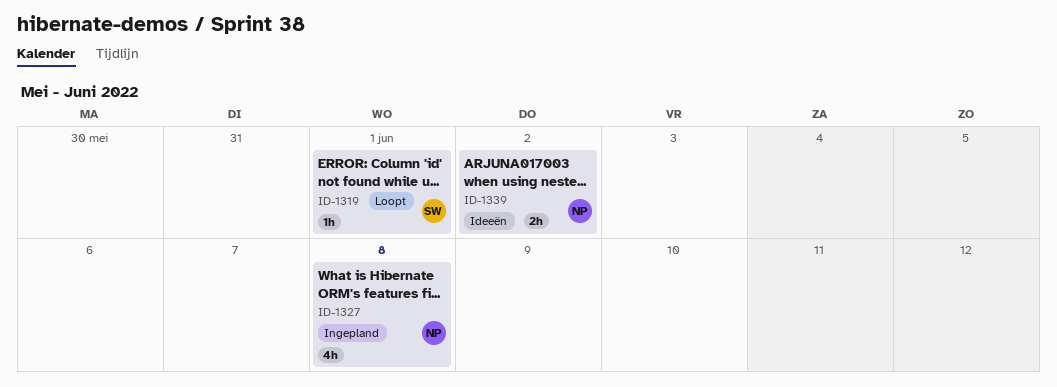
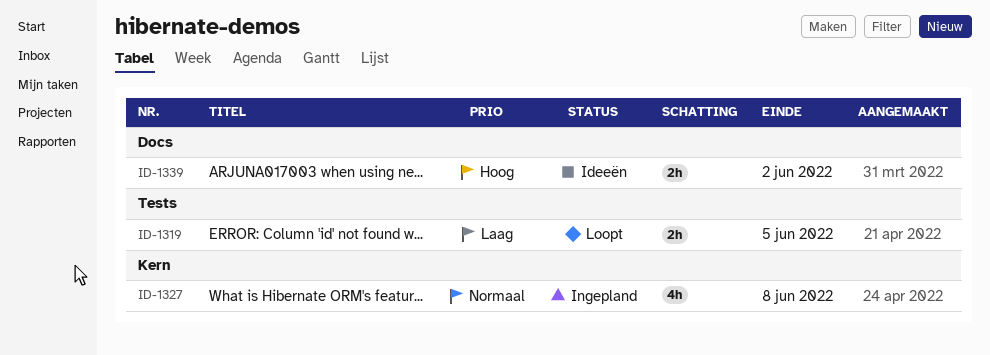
ID-1319, estimate: 1h -> 2h
ID-1319, due: Jun 1 -> Jun 5

